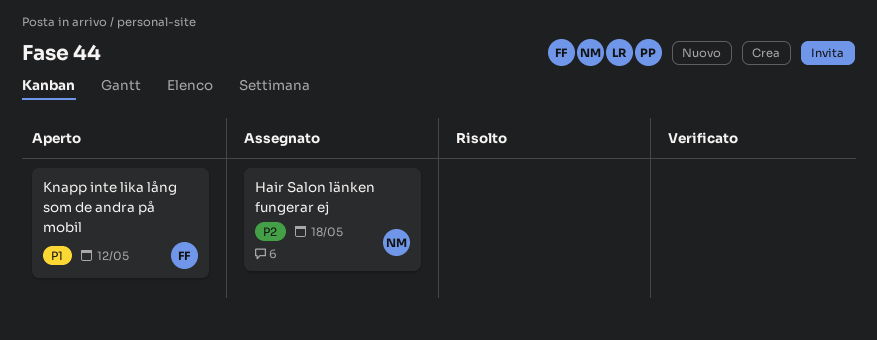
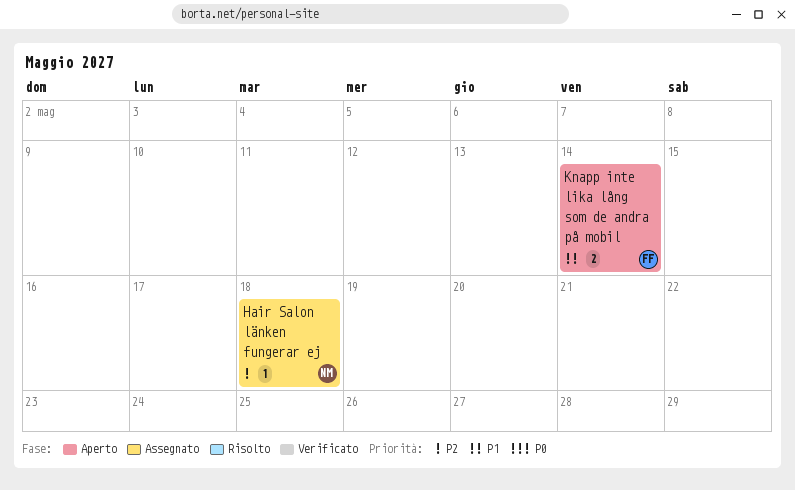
Knapp inte lika lång som de andra på mobil, due: May 12 -> May 14

